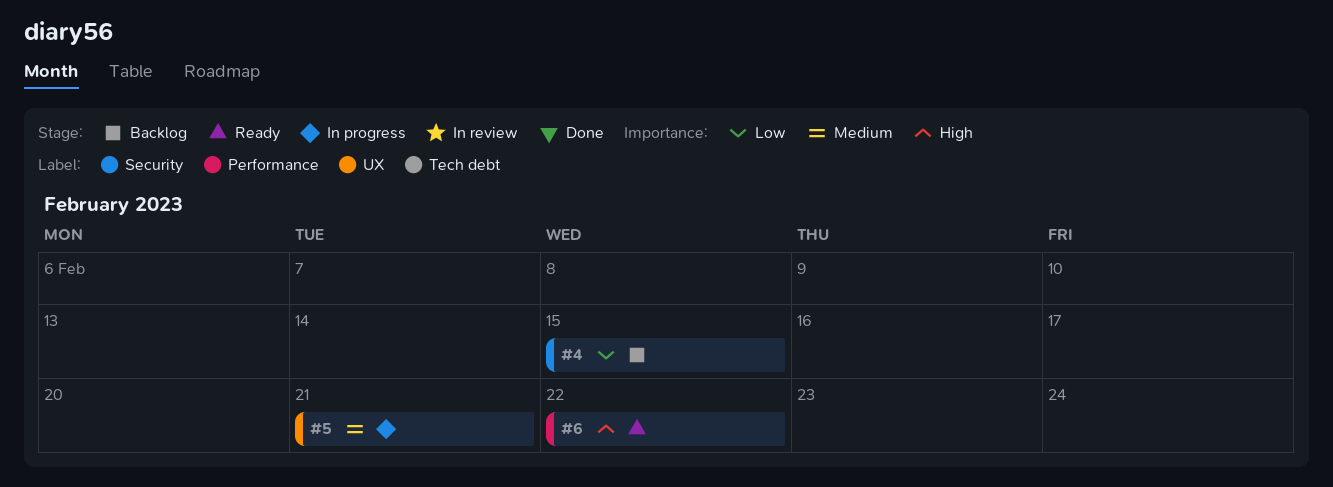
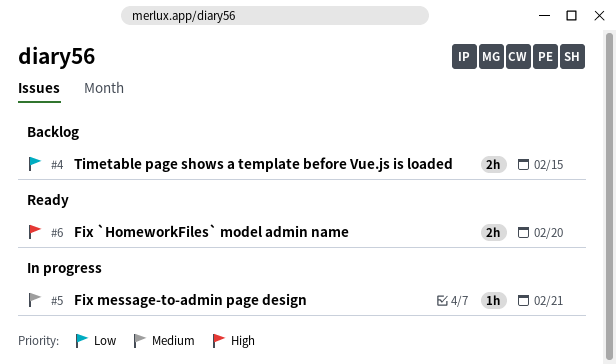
#6, due: Feb 22 -> Feb 20

